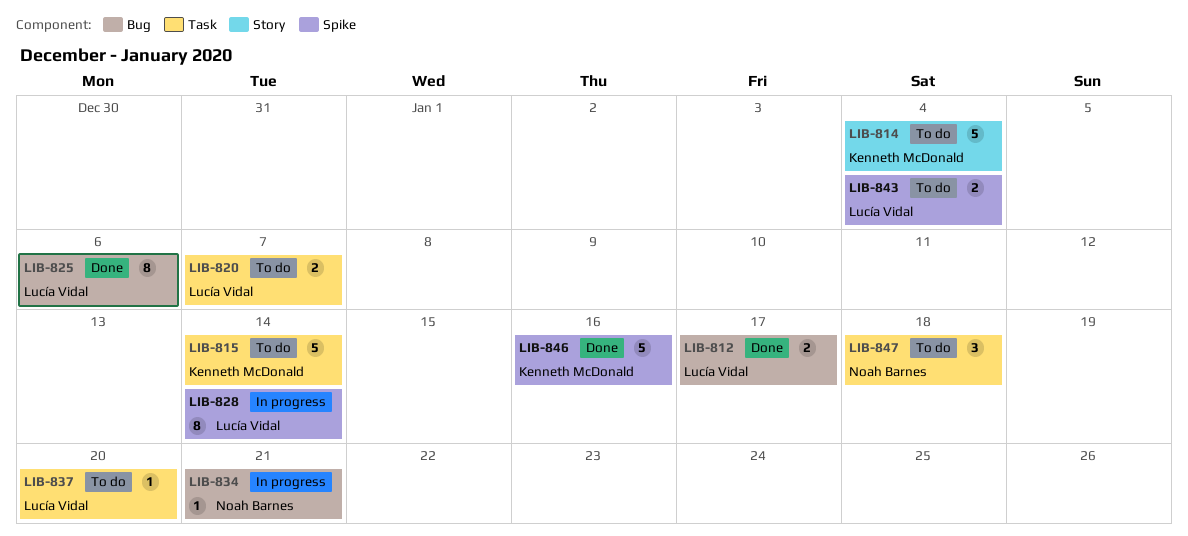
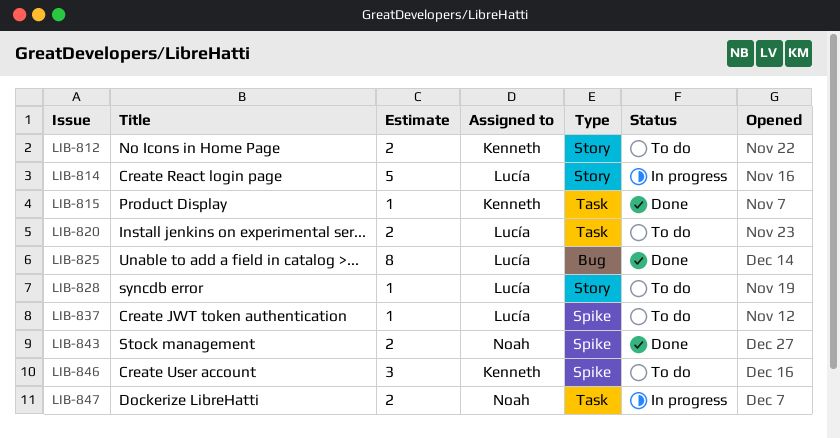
LIB-812, status: Done -> To do
LIB-812, owner: Lucía Vidal -> Kenneth McDonald
LIB-812, label: Bug -> Story
LIB-814, status: To do -> In progress
LIB-814, owner: Kenneth McDonald -> Lucía Vidal
LIB-815, status: To do -> Done
LIB-815, estimate: 5 -> 1
LIB-828, status: In progress -> To do
LIB-828, label: Spike -> Story
LIB-828, estimate: 8 -> 1
LIB-834: present -> none
LIB-837, label: Task -> Spike
LIB-843, status: To do -> Done
LIB-843, owner: Lucía Vidal -> Noah Barnes
LIB-846, status: Done -> To do
LIB-846, estimate: 5 -> 3
LIB-847, status: To do -> In progress
LIB-847, estimate: 3 -> 2

